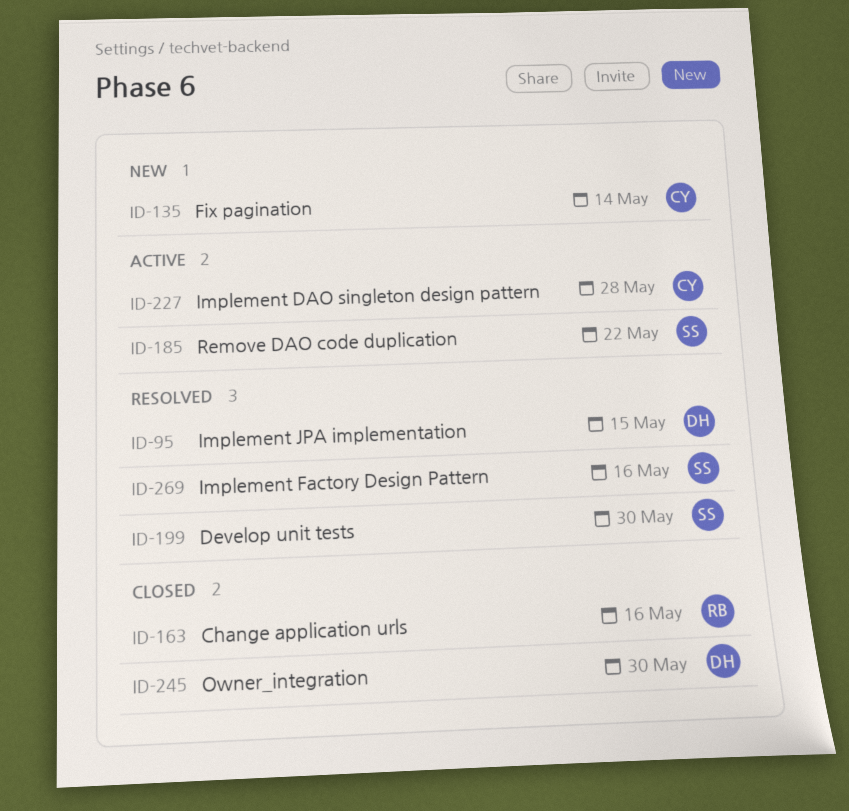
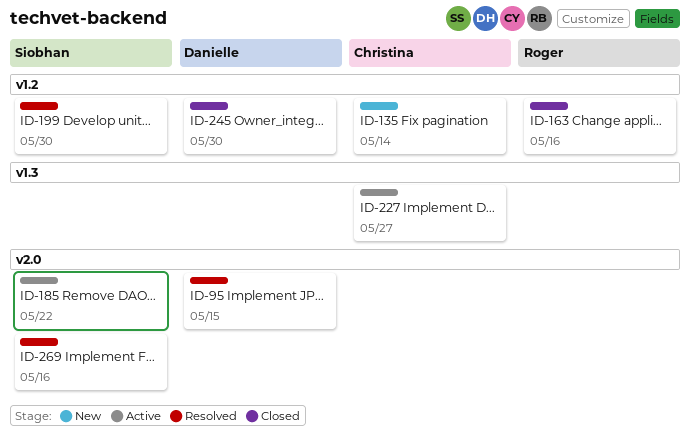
ID-227, due: May 28 -> May 27

